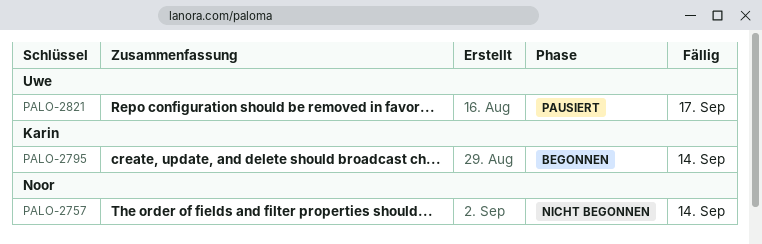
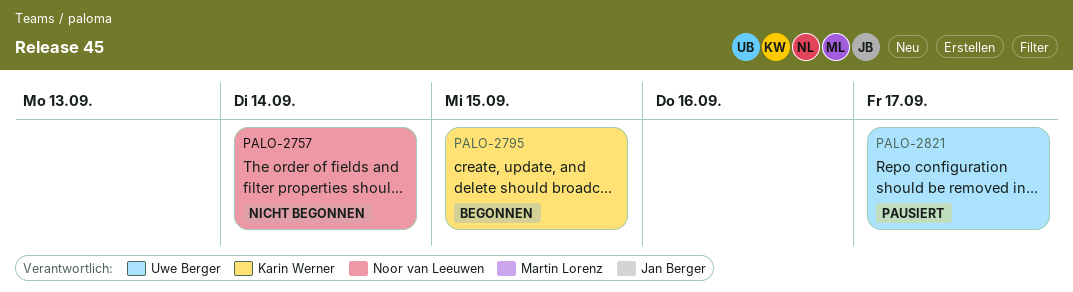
PALO-2795, due: Sep 14 -> Sep 15

